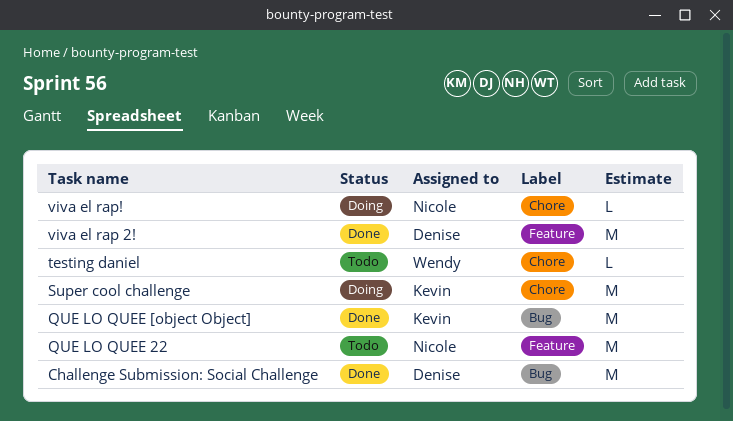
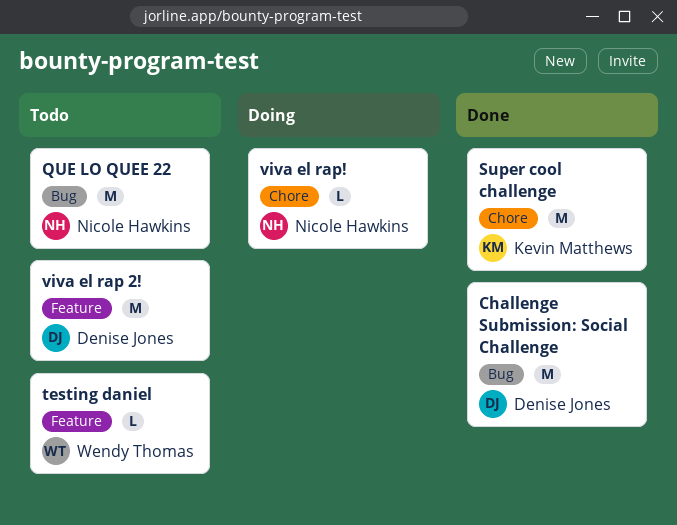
QUE LO QUEE 22, label: Feature -> Bug
QUE LO QUEE [object Object]: present -> none
Super cool challenge, status: Doing -> Done
testing daniel, label: Chore -> Feature
viva el rap 2!, status: Done -> Todo

